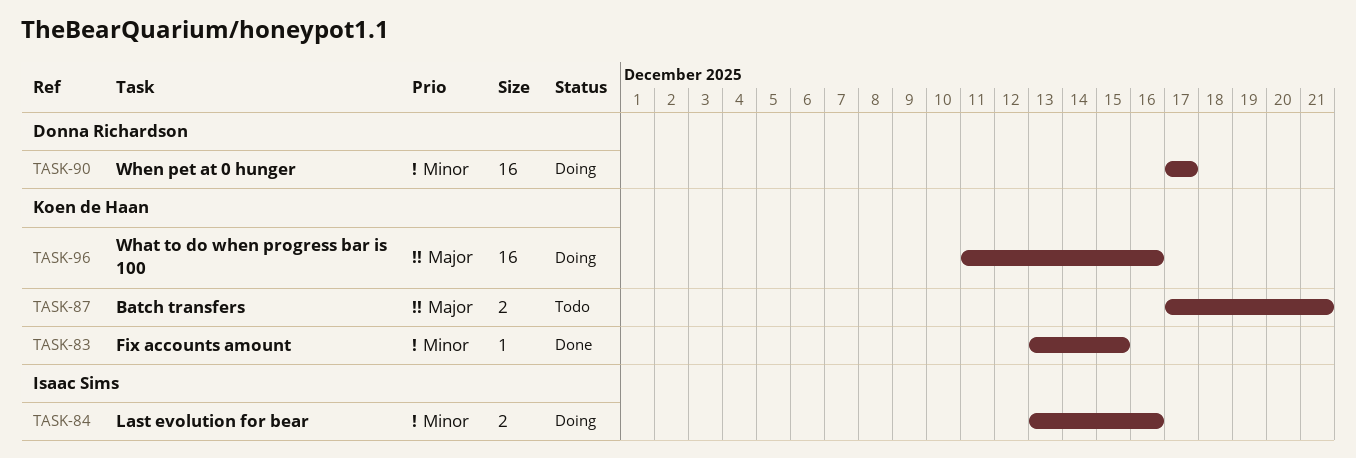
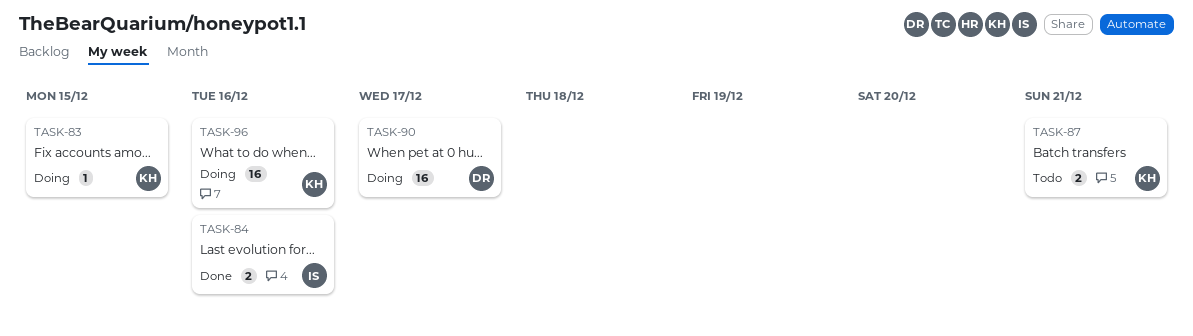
TASK-83, status: Done -> Doing
TASK-84, status: Doing -> Done

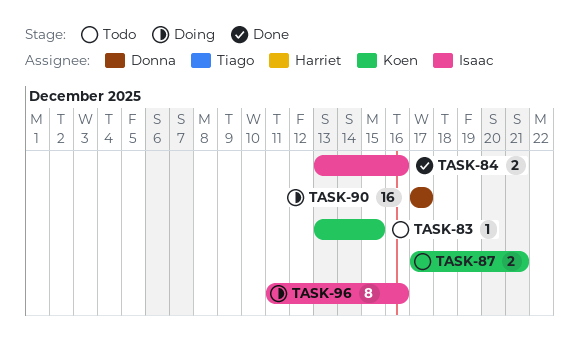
TASK-83, status: Doing -> Todo
TASK-96, owner: Koen -> Isaac
TASK-96, estimate: 16 -> 8

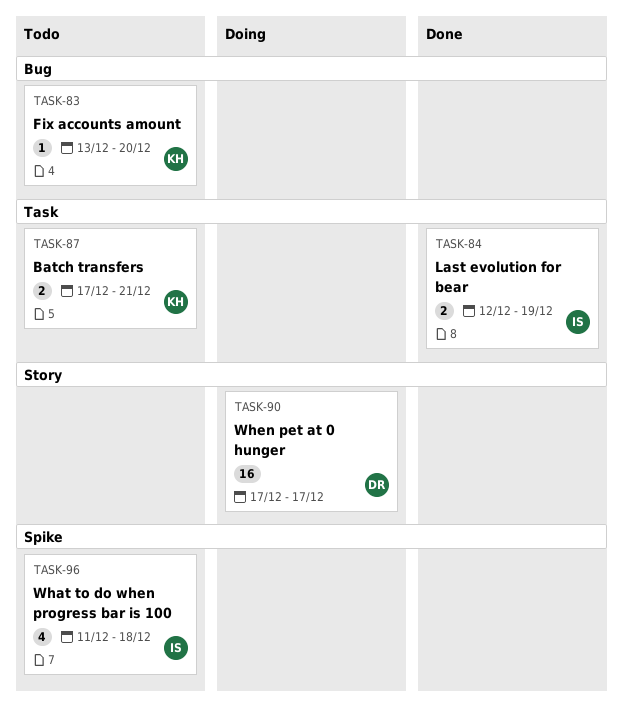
TASK-83, due: Dec 15 -> Dec 20
TASK-84, start: Dec 13 -> Dec 12
TASK-84, due: Dec 16 -> Dec 19
TASK-96, status: Doing -> Todo
TASK-96, estimate: 8 -> 4
TASK-96, due: Dec 16 -> Dec 18

